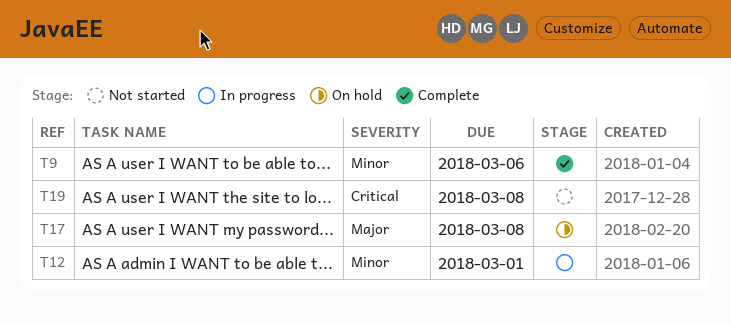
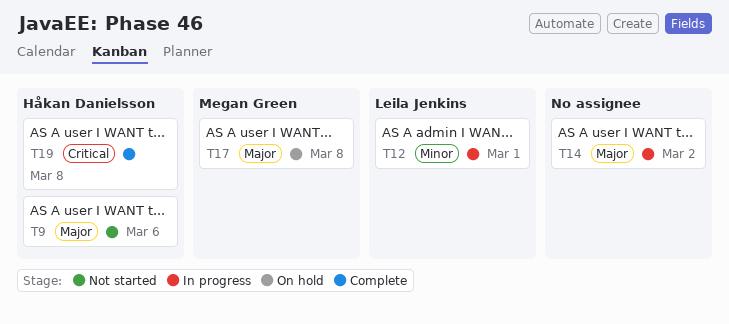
T9, status: Complete -> Not started
T9, priority: Minor -> Major
T14: none -> present
T19, status: Not started -> Complete

